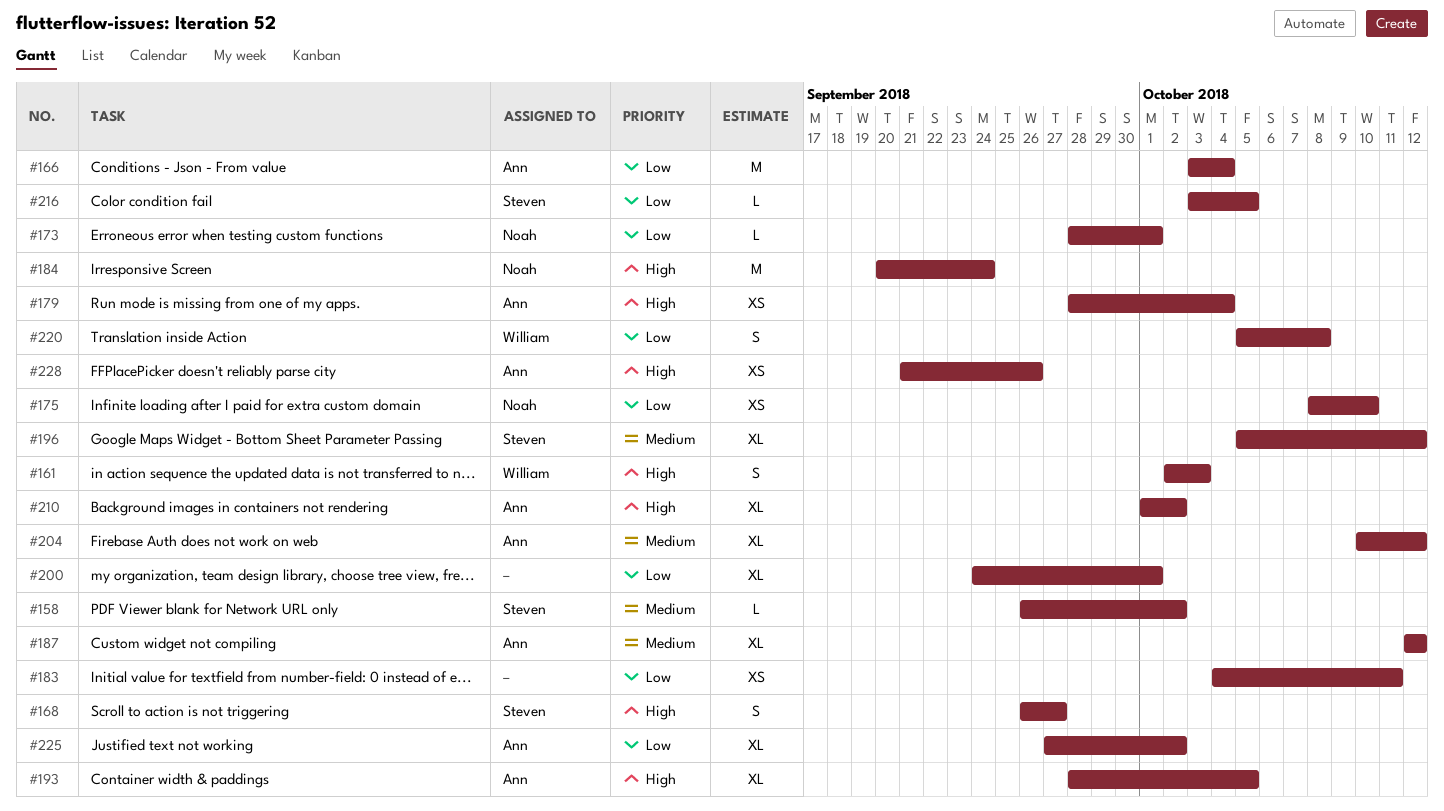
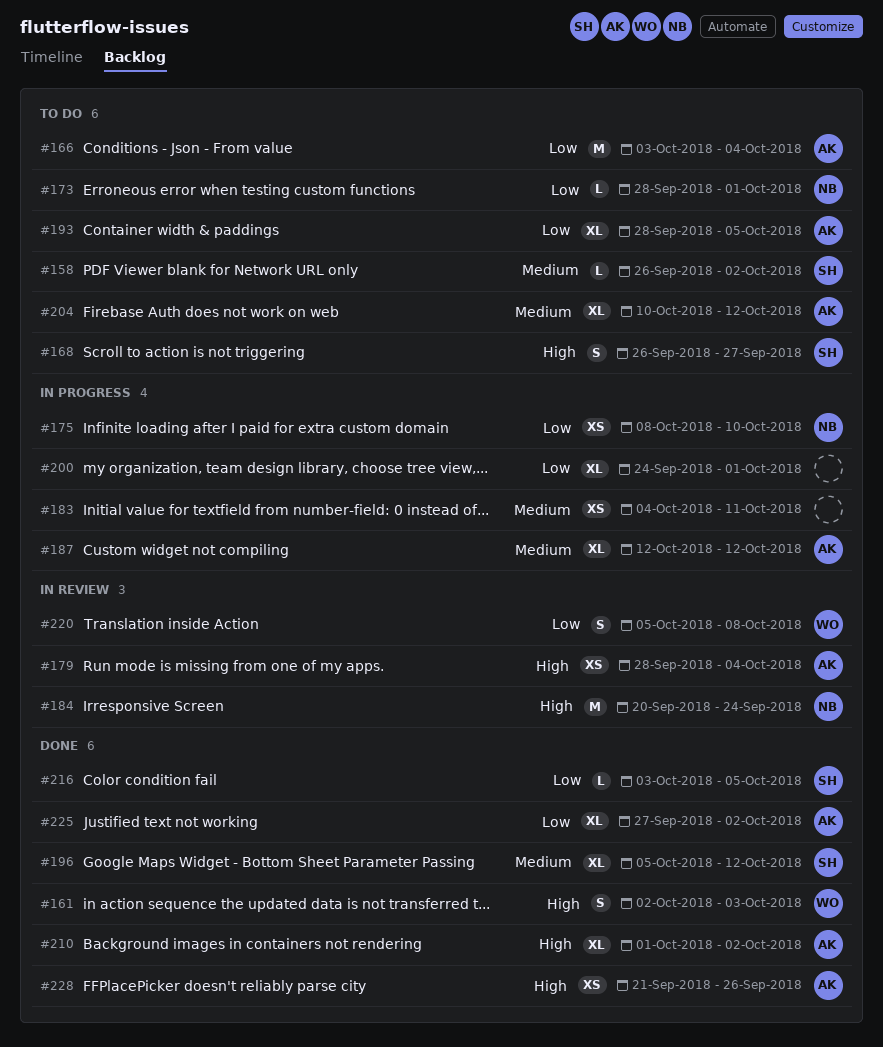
#183, priority: Low -> Medium
#193, priority: High -> Low

